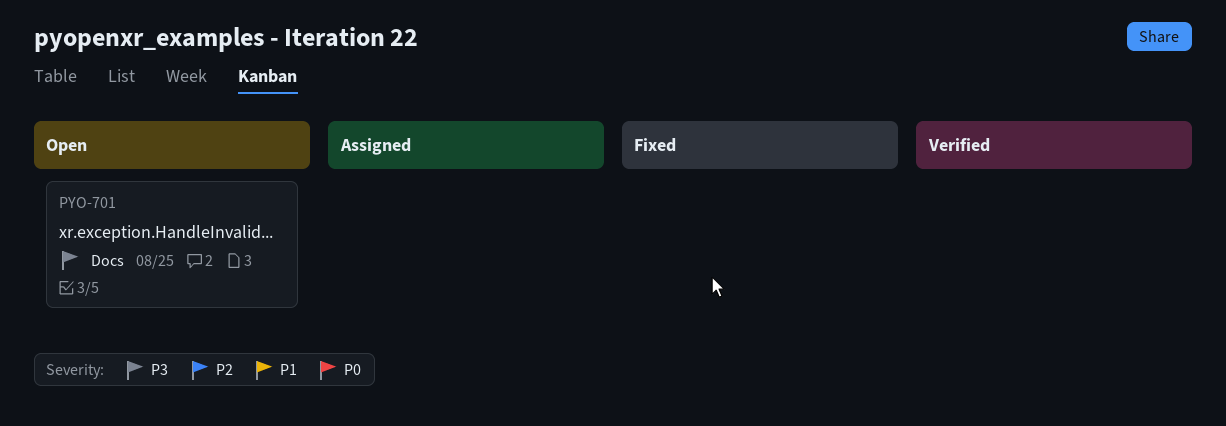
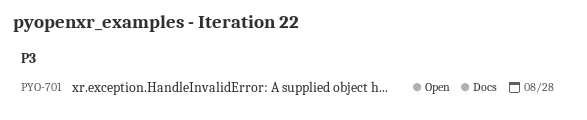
PYO-701, due: Aug 25 -> Aug 28

